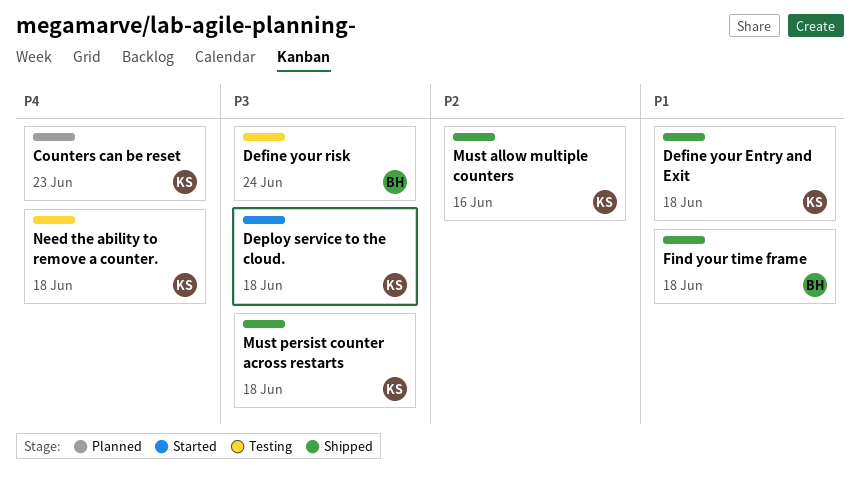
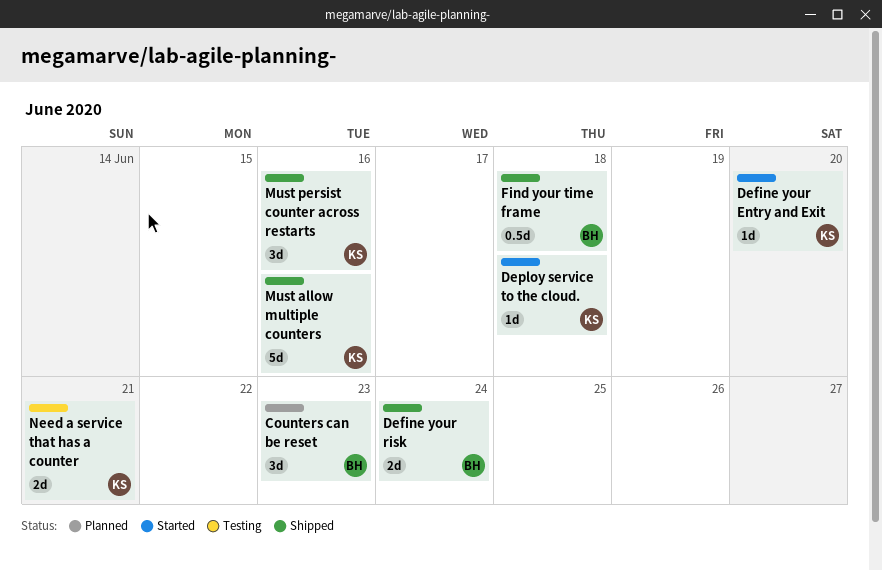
Counters can be reset, owner: KS -> BH
Define your Entry and Exit, status: Shipped -> Started
Define your Entry and Exit, due: Jun 18 -> Jun 20
Define your risk, status: Testing -> Shipped
Must persist counter across restarts, due: Jun 18 -> Jun 16
Need a service that has a counter: none -> present
Need the ability to remove a counter.: present -> none

